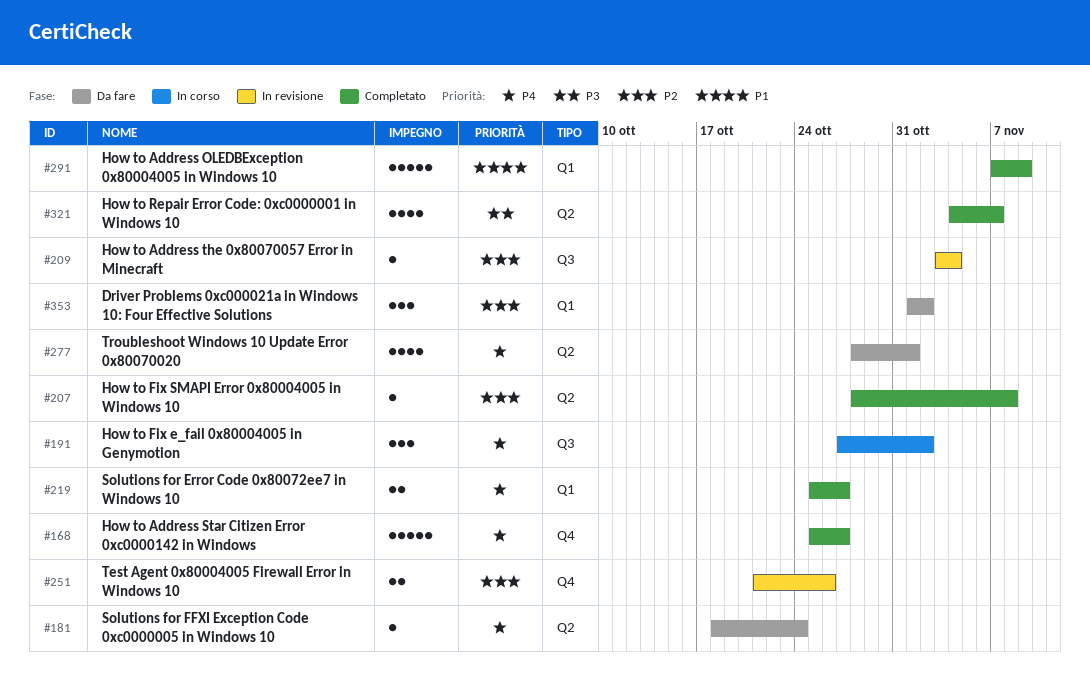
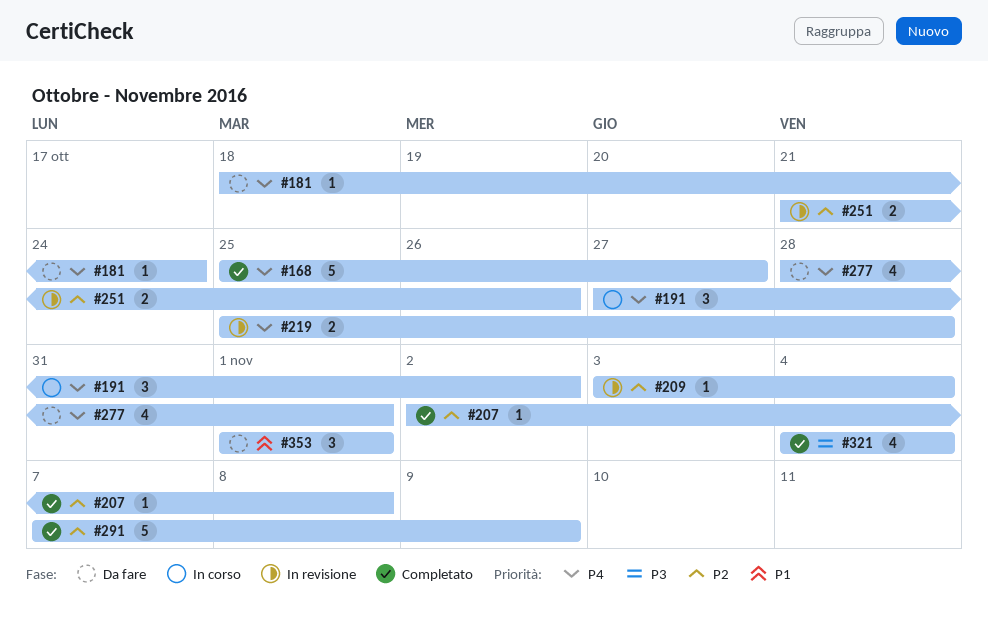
#207, start: Oct 28 -> Nov 2
#219, status: Completato -> In revisione
#219, due: Oct 27 -> Oct 28
#291, priority: P1 -> P2
#321, due: Nov 7 -> Nov 4
#353, priority: P2 -> P1
#353, due: Nov 2 -> Nov 1

